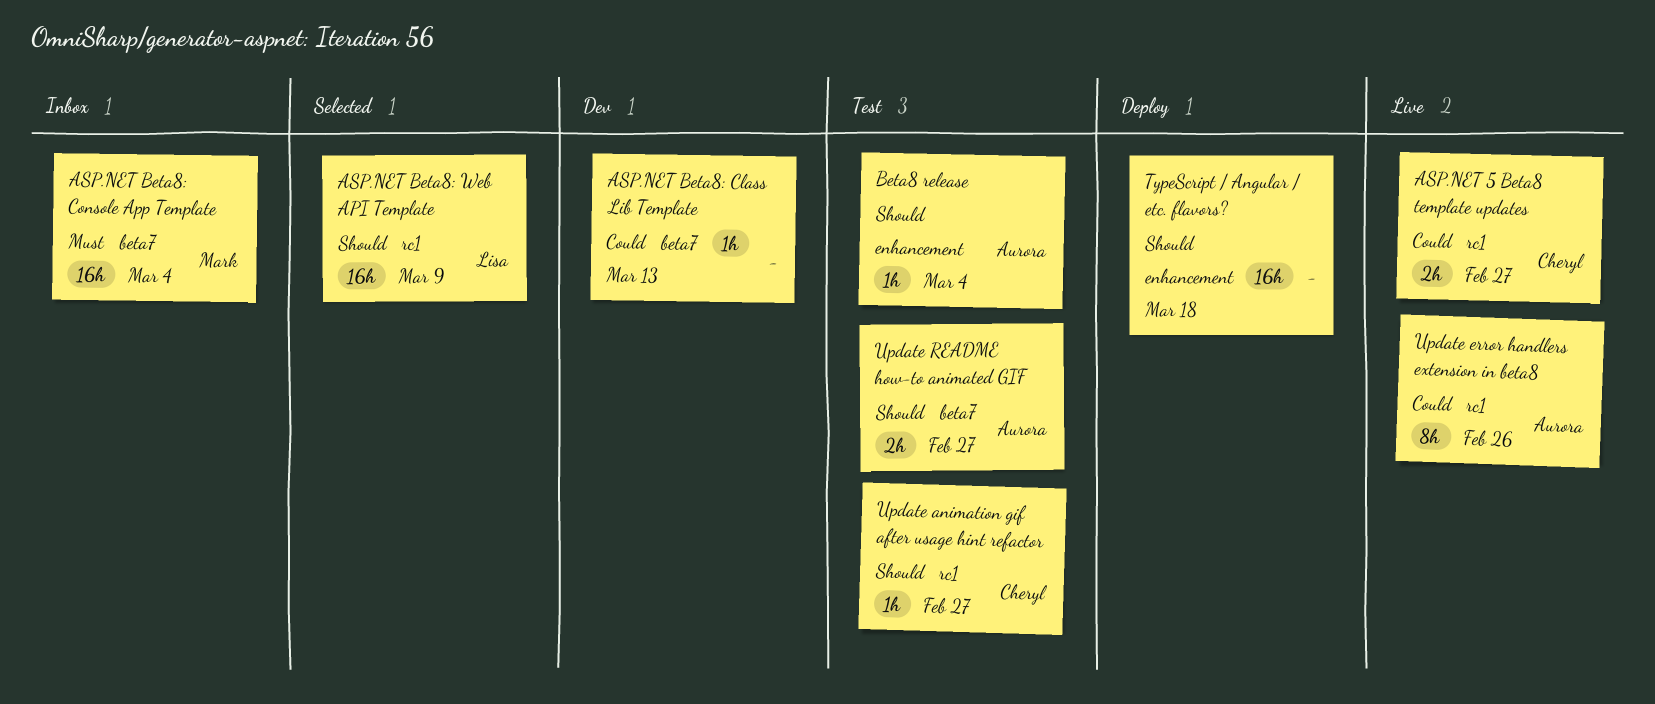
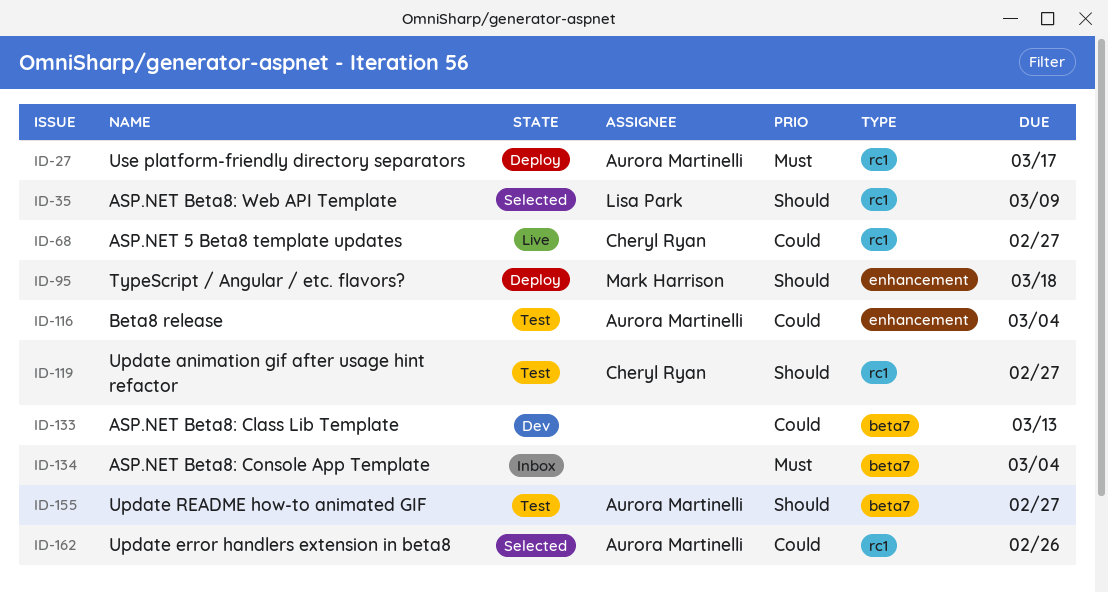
ASP.NET Beta8: Console App Template, owner: Mark Harrison -> none
Beta8 release, priority: Should -> Could
TypeScript / Angular / etc. flavors?, owner: none -> Mark Harrison
Update error handlers extension in beta8, status: Live -> Selected
Use platform-friendly directory separators: none -> present

